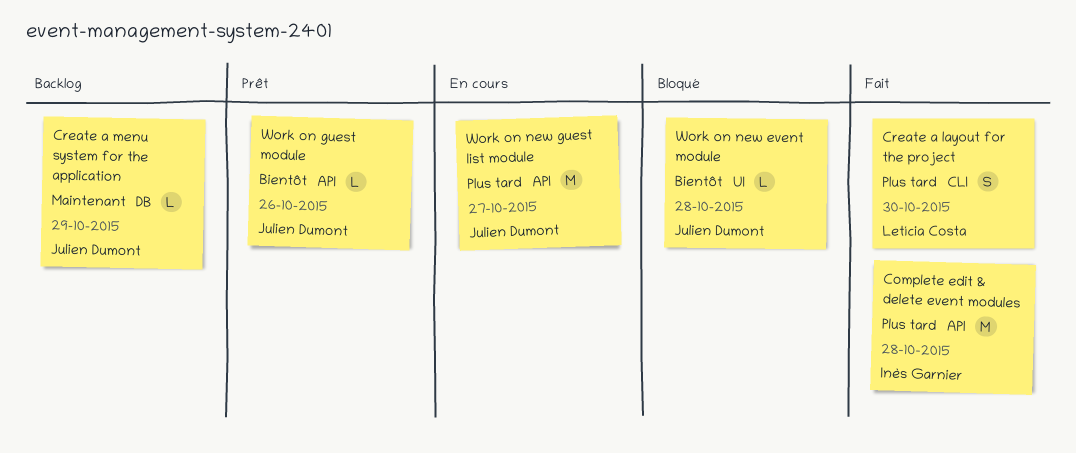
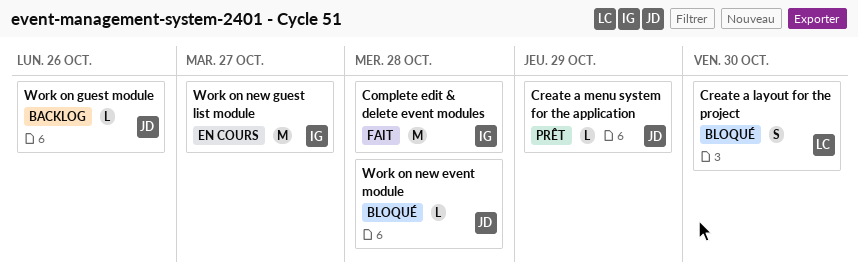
Create a layout for the project, status: Fait -> Bloqué
Create a menu system for the application, status: Backlog -> Prêt
Work on guest module, status: Prêt -> Backlog
Work on new guest list module, owner: Julien Dumont -> Inès Garnier

